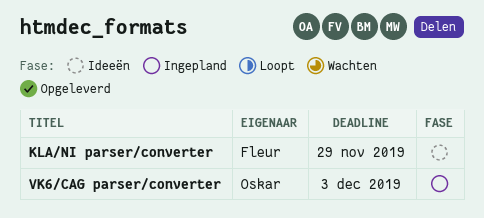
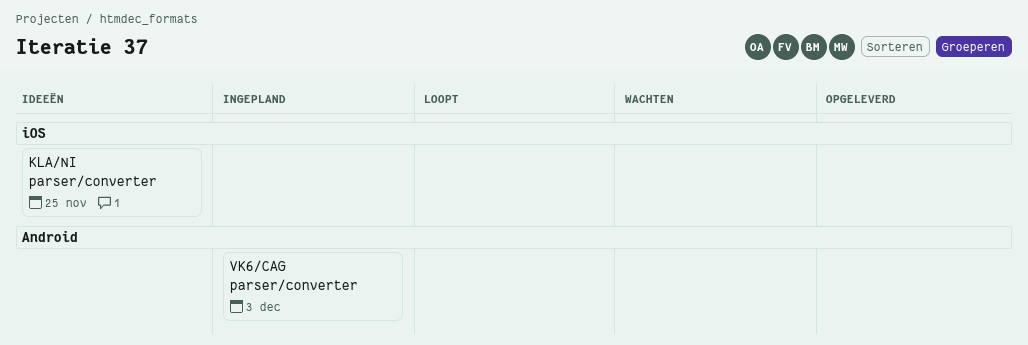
KLA/NI parser/converter, due: Nov 29 -> Nov 25

